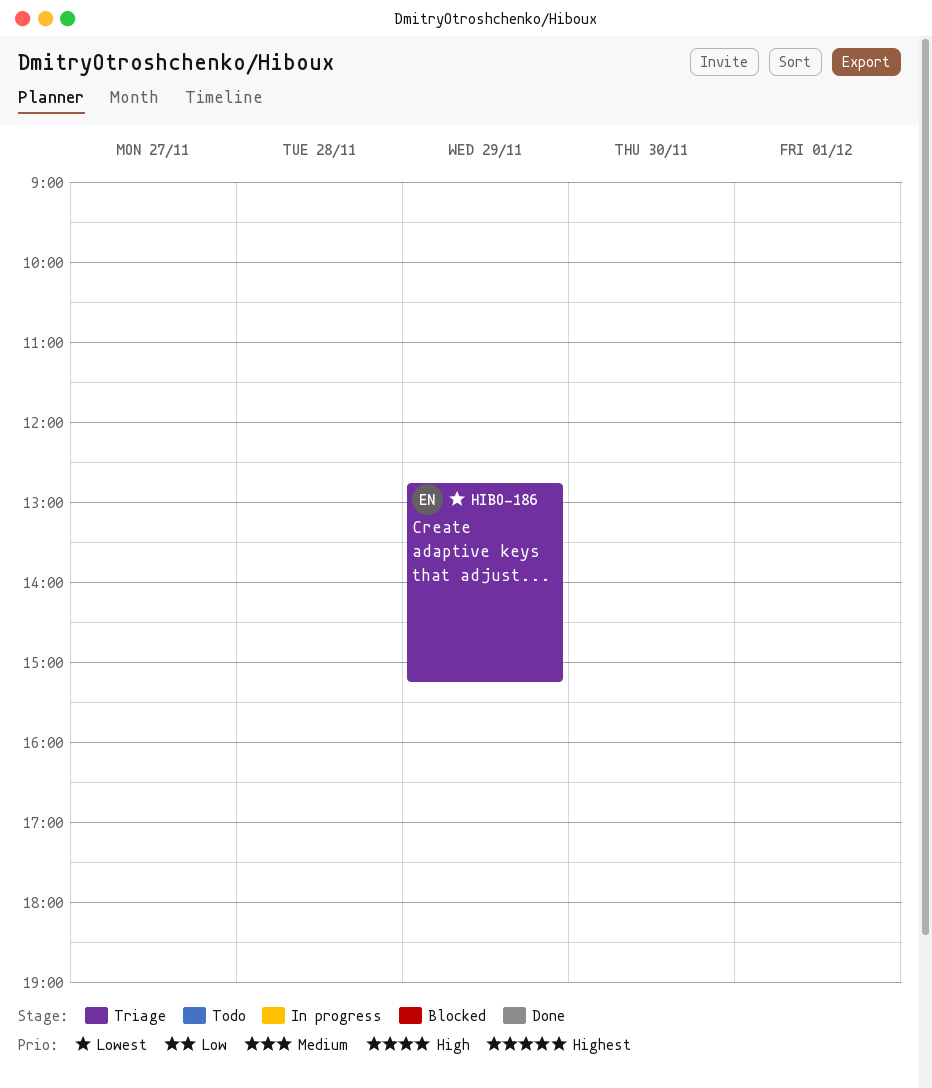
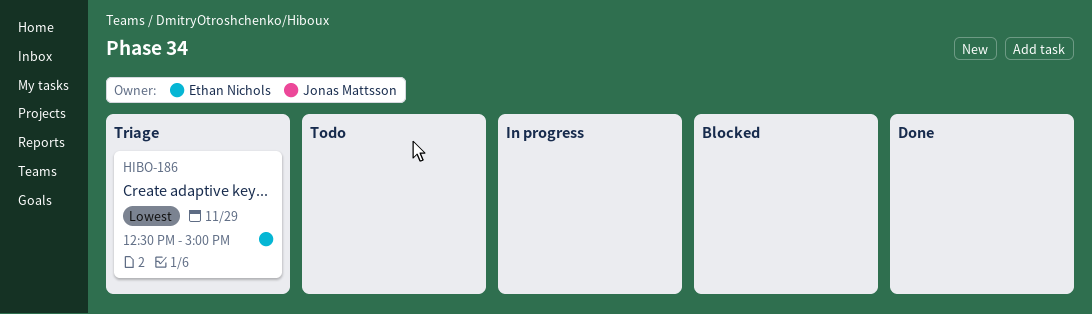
HIBO-186, begins: 12:45 -> 12:30
HIBO-186, ends: 15:15 -> 15:00

